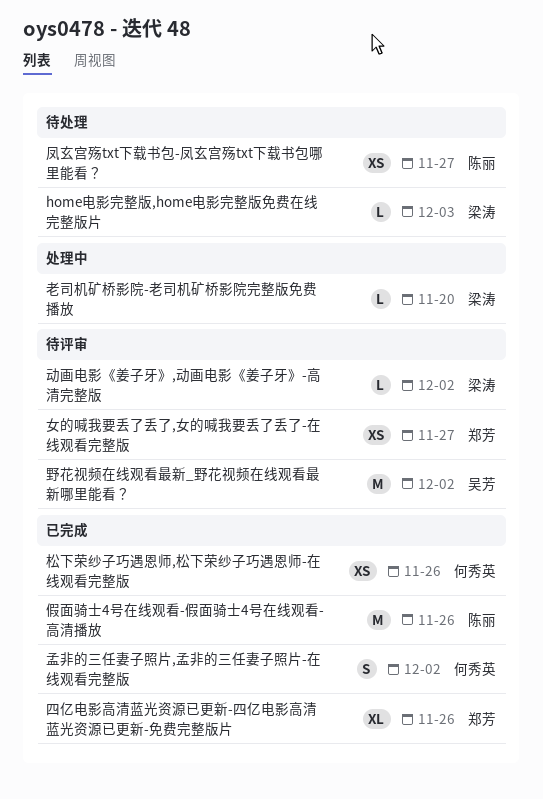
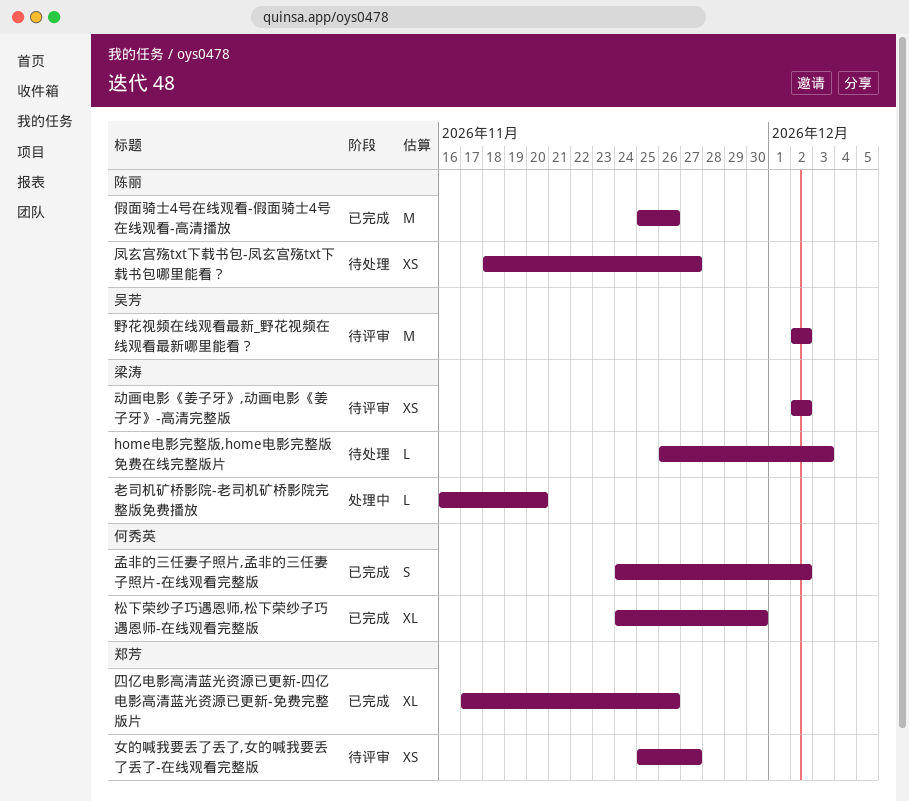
动画电影《姜子牙》,动画电影《姜子牙》-高清完整版, estimate: L -> XS
松下荣纱子巧遇恩师,松下荣纱子巧遇恩师-在线观看完整版, estimate: XS -> XL
松下荣纱子巧遇恩师,松下荣纱子巧遇恩师-在线观看完整版, due: Nov 26 -> Nov 30

